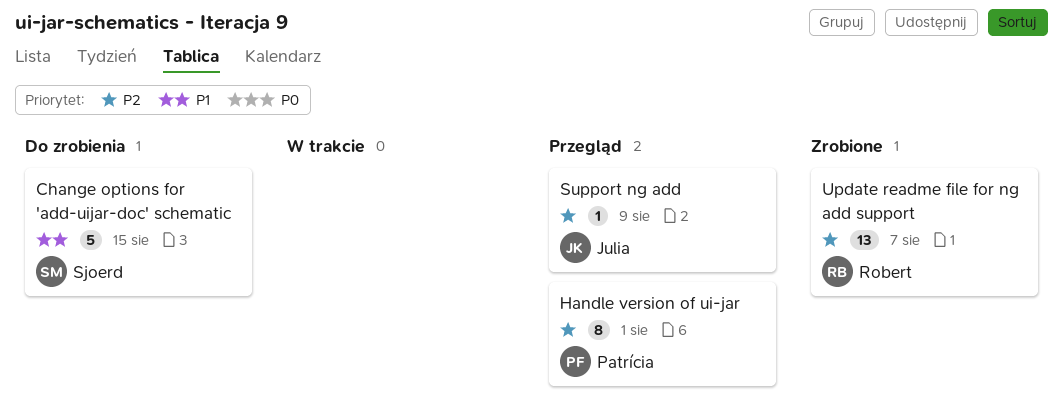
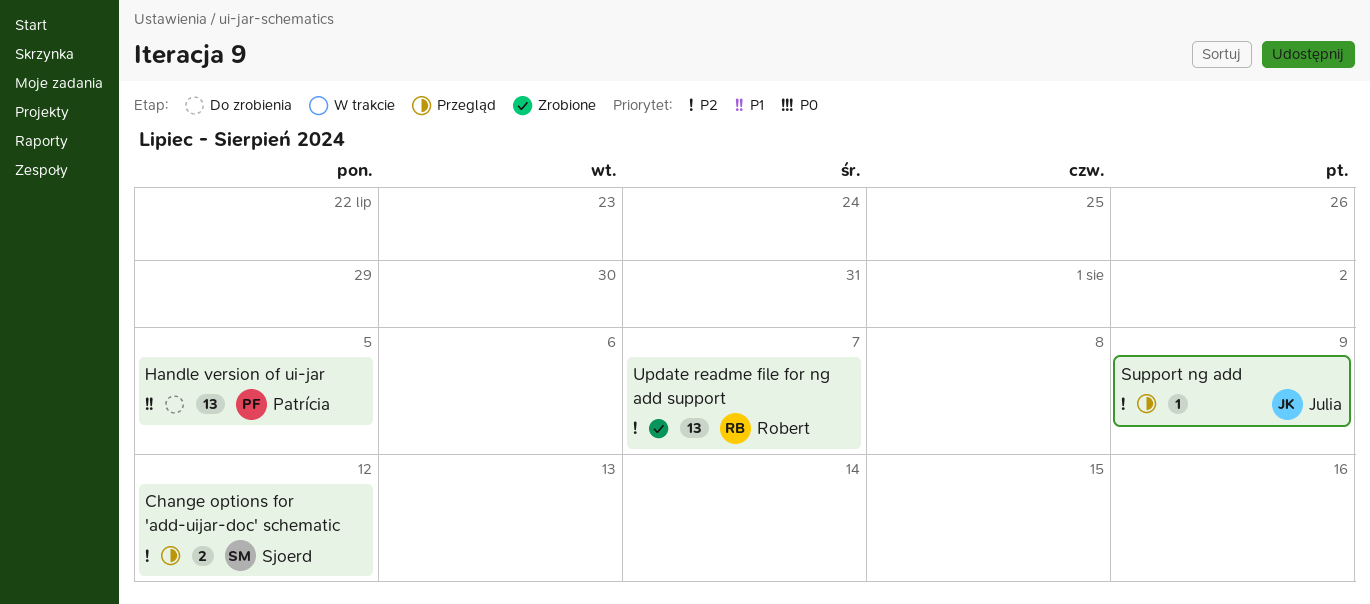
Change options for 'add-uijar-doc' schematic, status: Do zrobienia -> Przegląd
Change options for 'add-uijar-doc' schematic, priority: P1 -> P2
Change options for 'add-uijar-doc' schematic, estimate: 5 -> 2
Change options for 'add-uijar-doc' schematic, due: Aug 15 -> Aug 12
Handle version of ui-jar, status: Przegląd -> Do zrobienia
Handle version of ui-jar, priority: P2 -> P1
Handle version of ui-jar, estimate: 8 -> 13
Handle version of ui-jar, due: Aug 1 -> Aug 5

